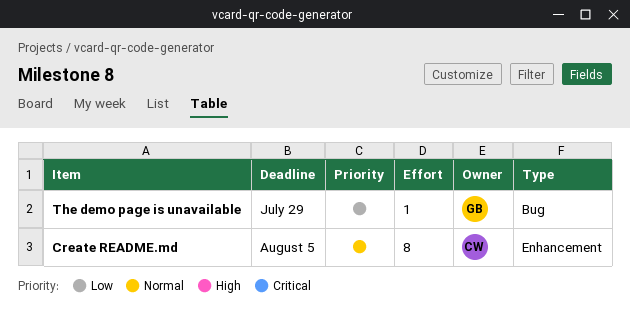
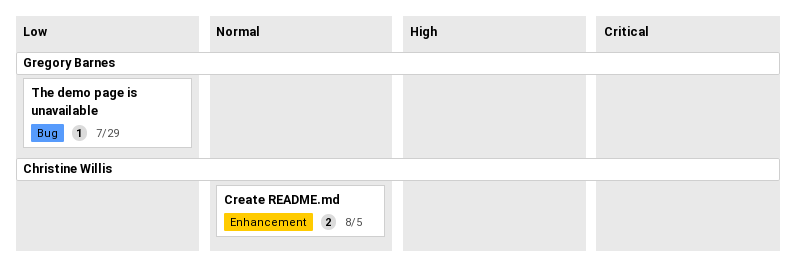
Create README.md, estimate: 8 -> 2

